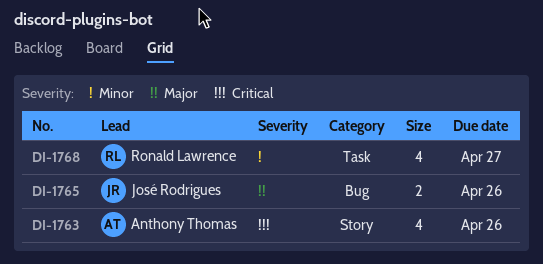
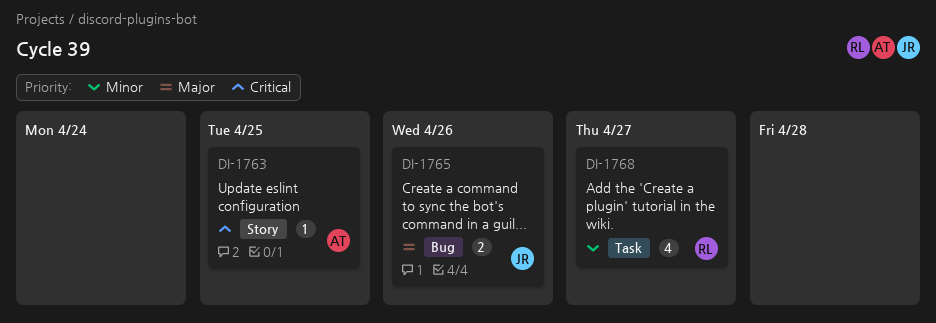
DI-1763, estimate: 4 -> 1
DI-1763, due: Apr 26 -> Apr 25

